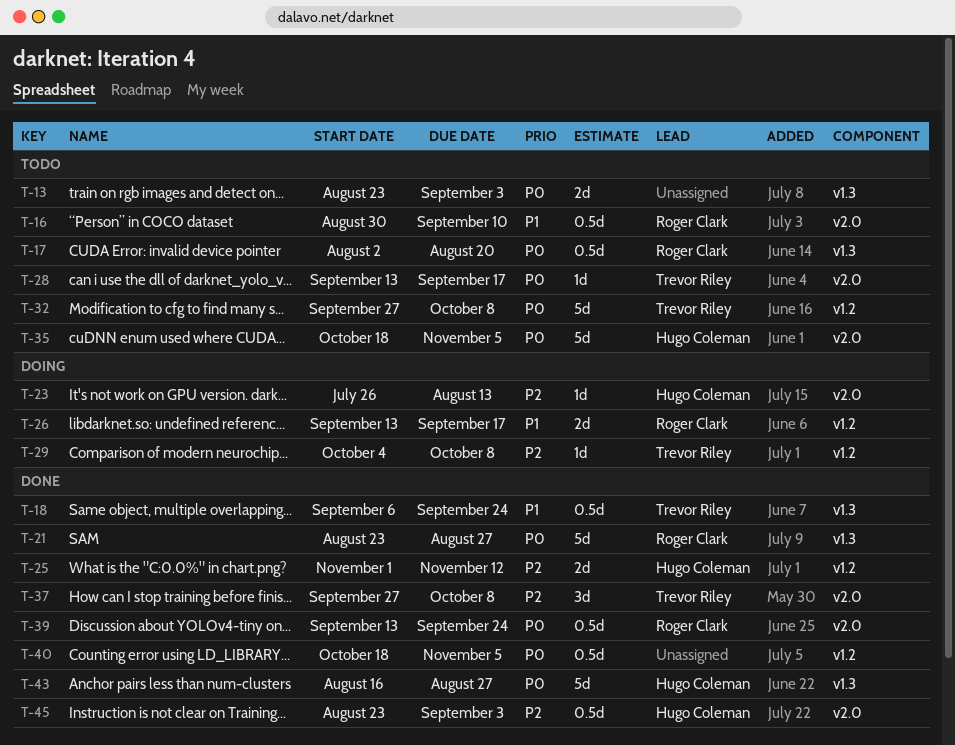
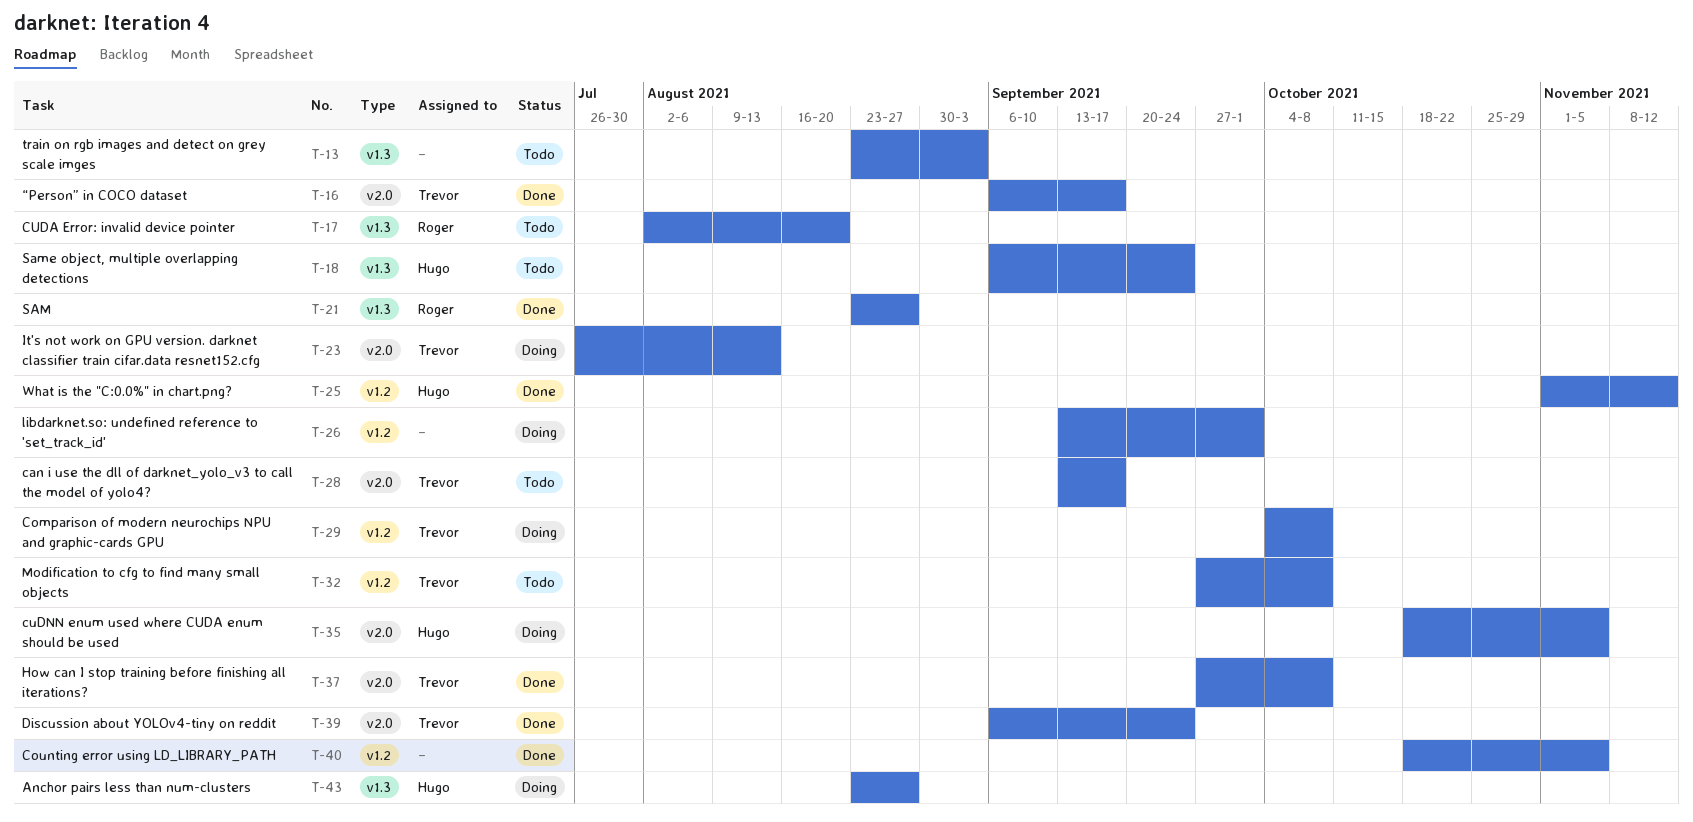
T-16, status: Todo -> Done
T-16, owner: Roger Clark -> Trevor Riley
T-16, start: Aug 30 -> Sep 6
T-16, due: Sep 10 -> Sep 17
T-18, status: Done -> Todo
T-18, owner: Trevor Riley -> Hugo Coleman
T-23, owner: Hugo Coleman -> Trevor Riley
T-26, owner: Roger Clark -> none
T-26, due: Sep 17 -> Oct 1
T-35, status: Todo -> Doing
T-39, owner: Roger Clark -> Trevor Riley
T-39, start: Sep 13 -> Sep 6
T-43, status: Done -> Doing
T-43, start: Aug 16 -> Aug 23
T-45: present -> none

